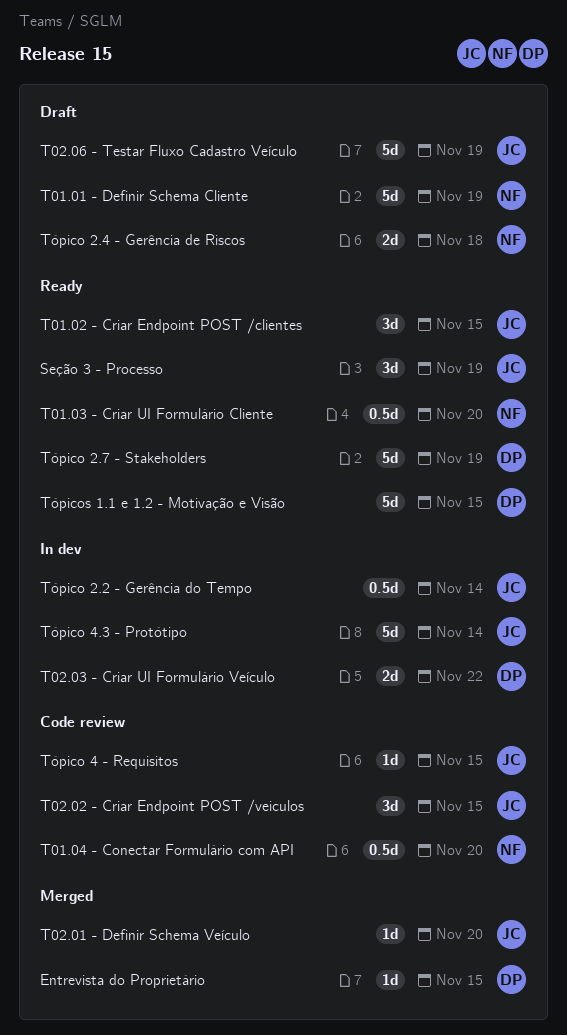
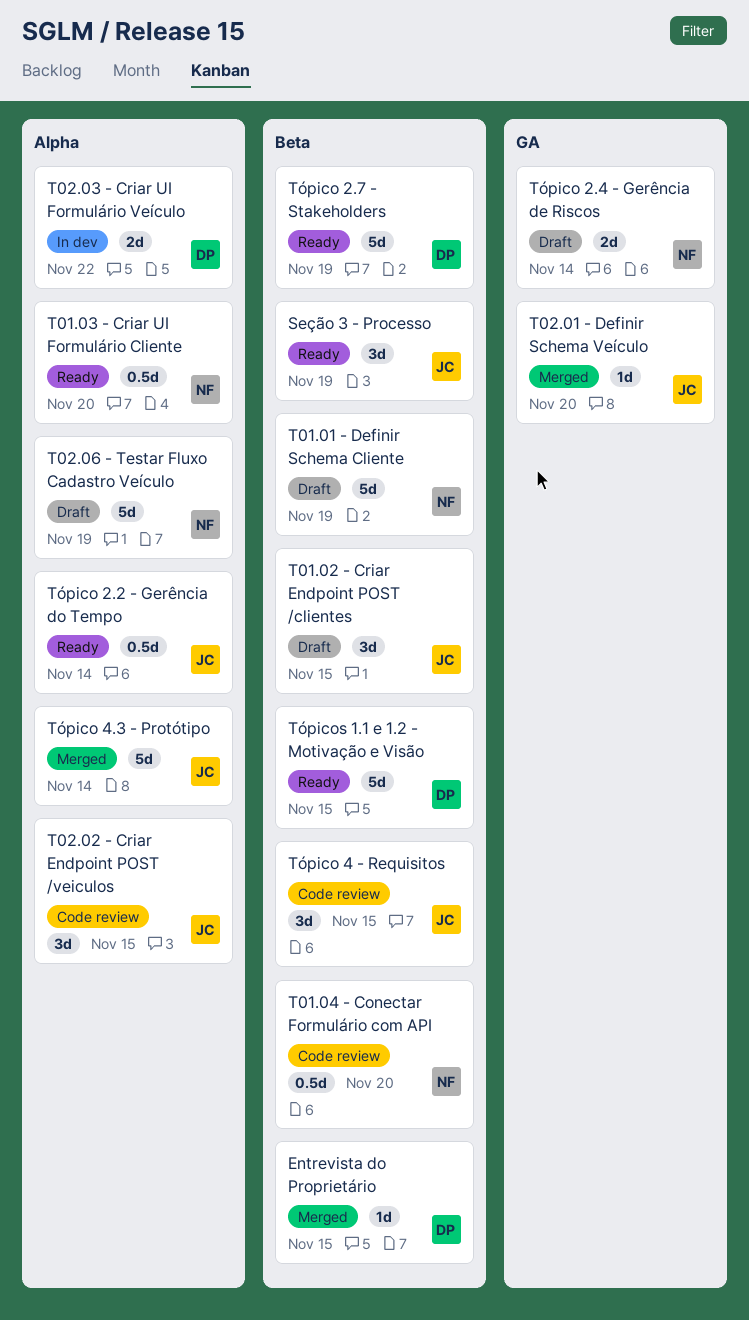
T01.02 - Criar Endpoint POST /clientes, status: Ready -> Draft
T02.06 - Testar Fluxo Cadastro Veículo, owner: JC -> NF
Tópico 2.2 - Gerência do Tempo, status: In dev -> Ready
Tópico 2.4 - Gerência de Riscos, due: Nov 18 -> Nov 14
Tópico 4 - Requisitos, estimate: 1d -> 3d
Tópico 4.3 - Protótipo, status: In dev -> Merged

